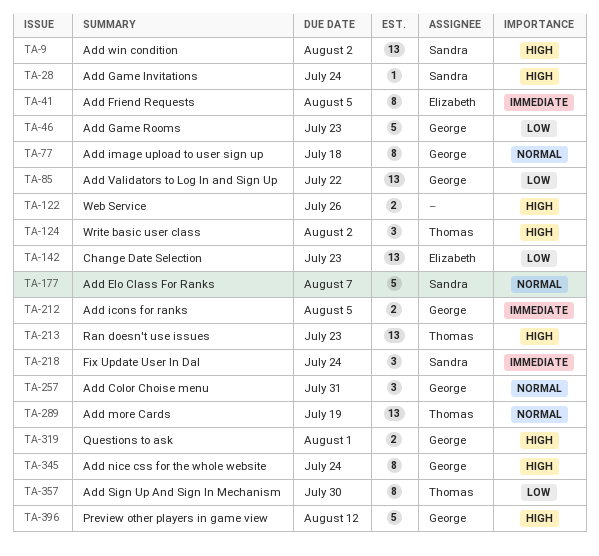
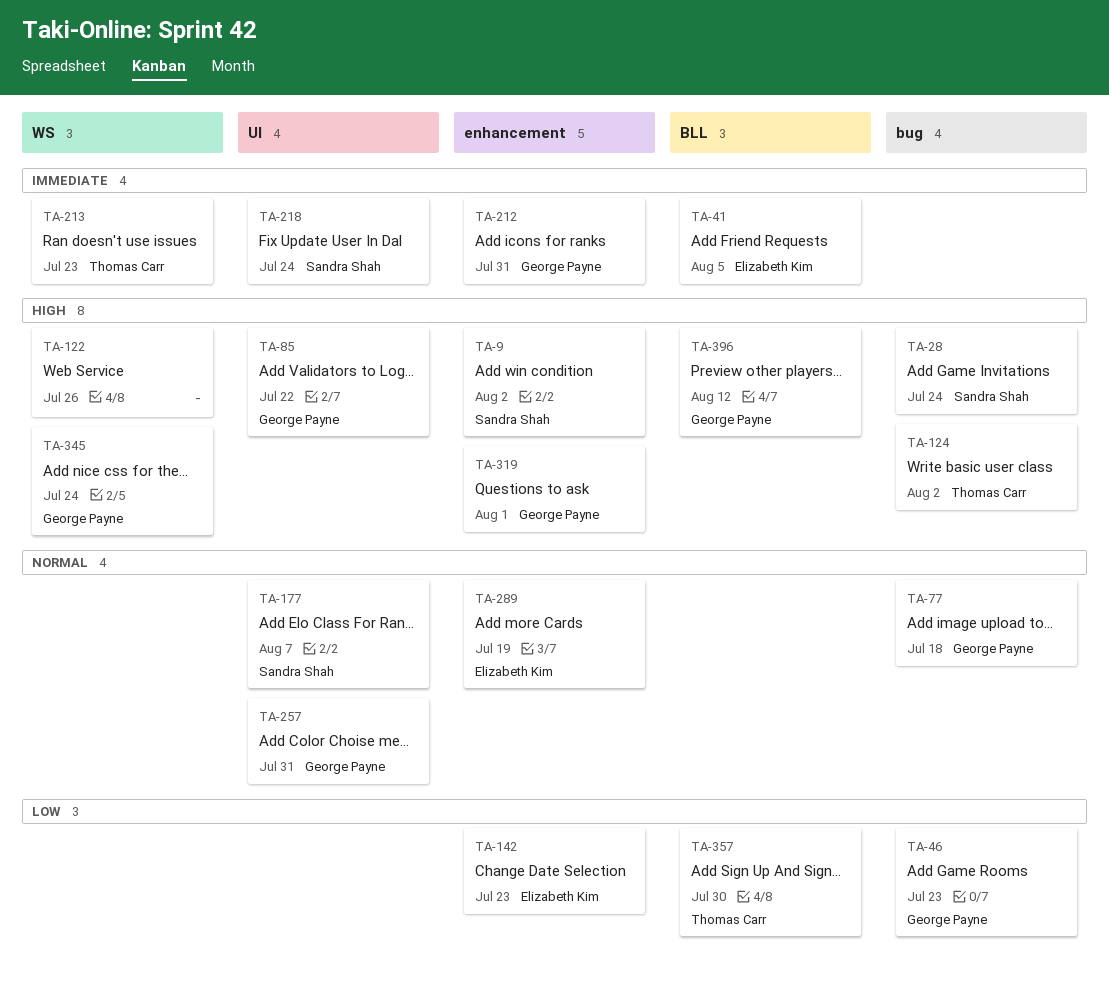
TA-85, priority: Low -> High
TA-212, due: Aug 5 -> Jul 31
TA-213, priority: High -> Immediate
TA-289, owner: Thomas Carr -> Elizabeth Kim

